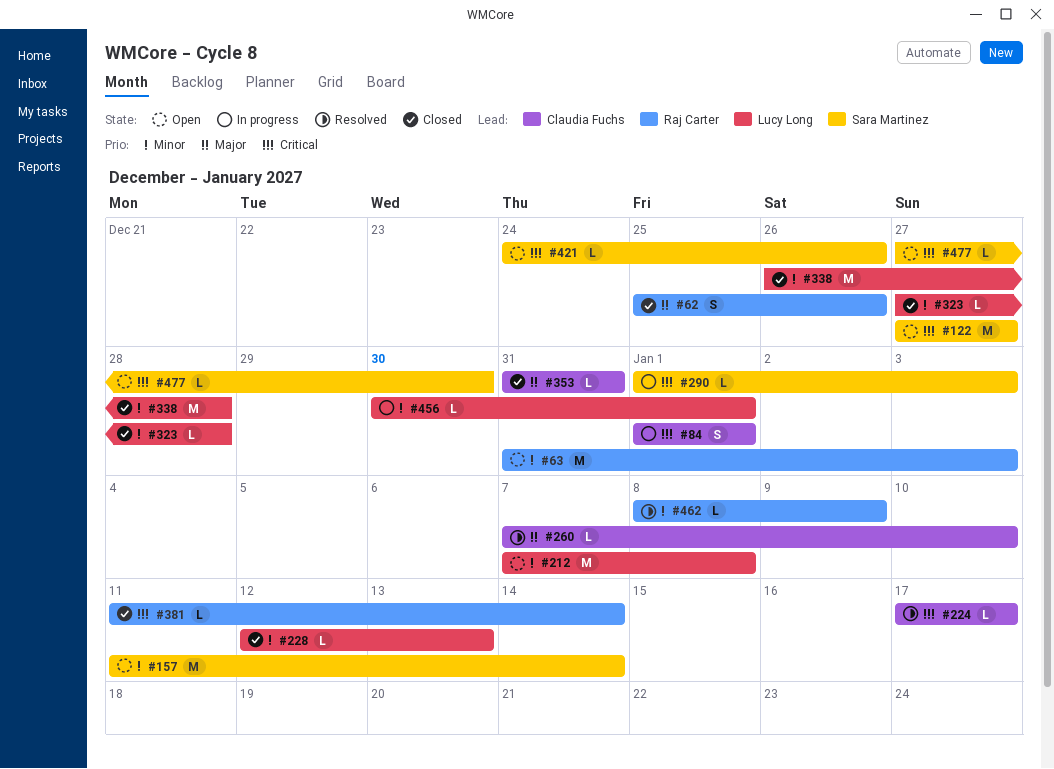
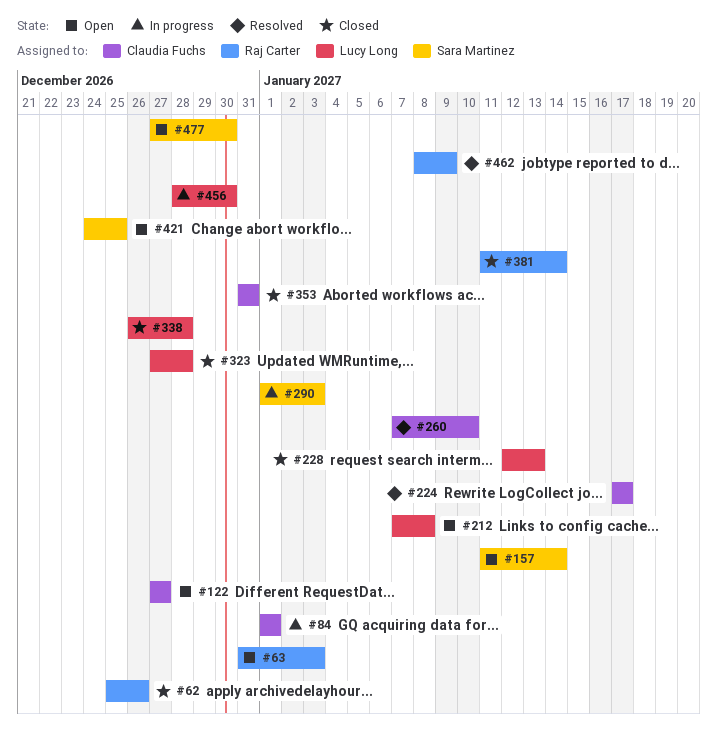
#122, owner: Sara Martinez -> Claudia Fuchs
#421, due: Dec 26 -> Dec 25
#456, start: Dec 30 -> Dec 28
#456, due: Jan 1 -> Dec 30

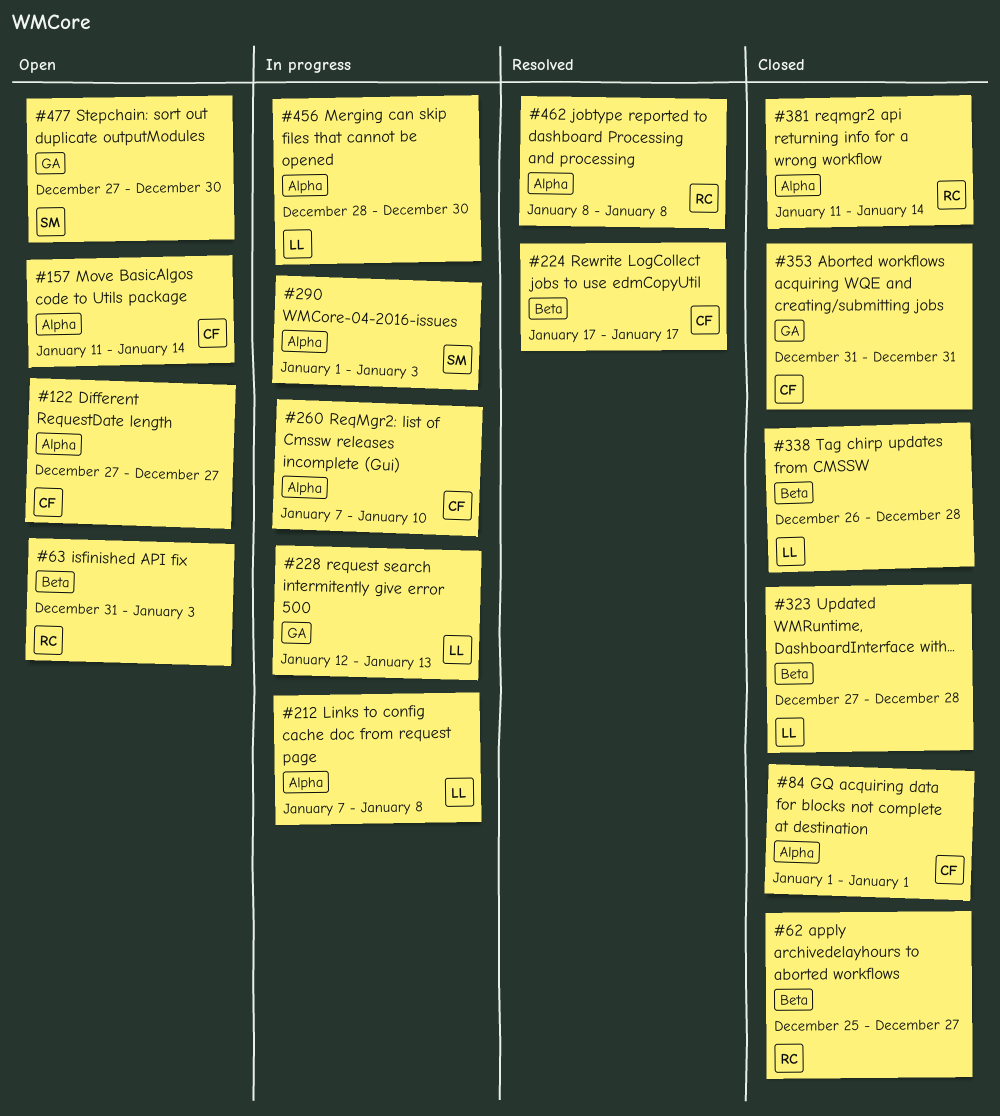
#62, due: Dec 26 -> Dec 27
#84, status: In progress -> Closed
#157, owner: Sara Martinez -> Claudia Fuchs
#212, status: Open -> In progress
#228, status: Closed -> In progress
#260, status: Resolved -> In progress
#421: present -> none
#462, due: Jan 9 -> Jan 8

